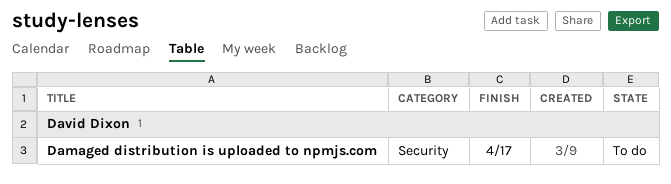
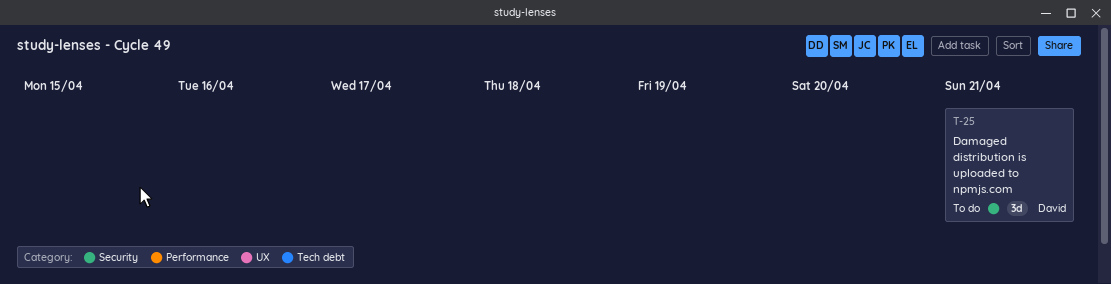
Damaged distribution is uploaded to npmjs.com, due: Apr 17 -> Apr 21

